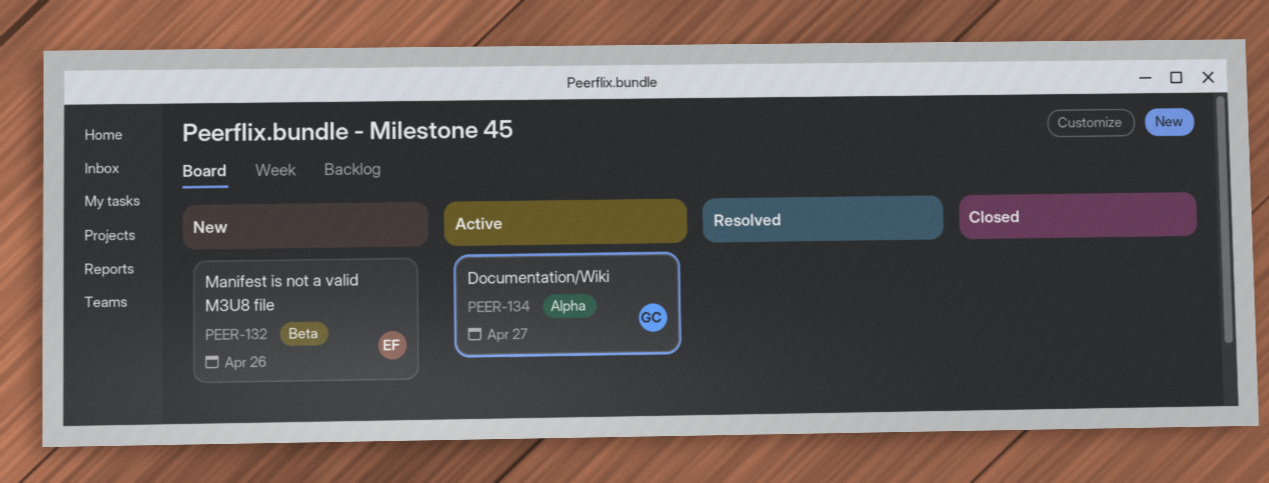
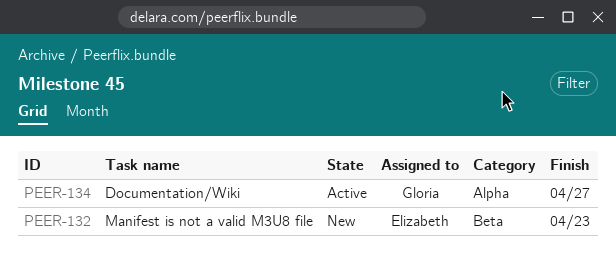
PEER-132, due: Apr 26 -> Apr 23

